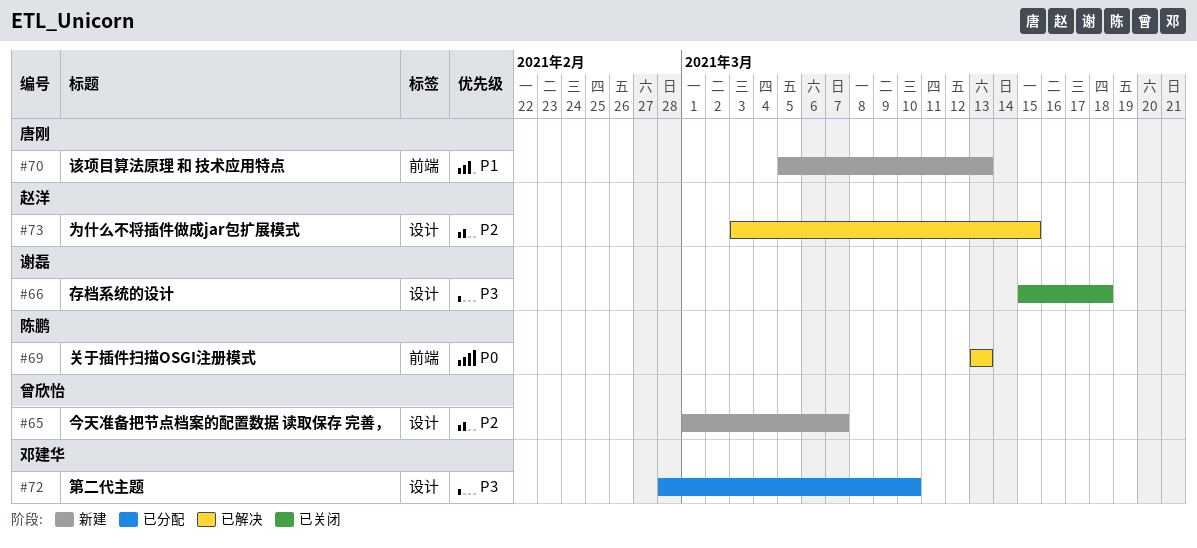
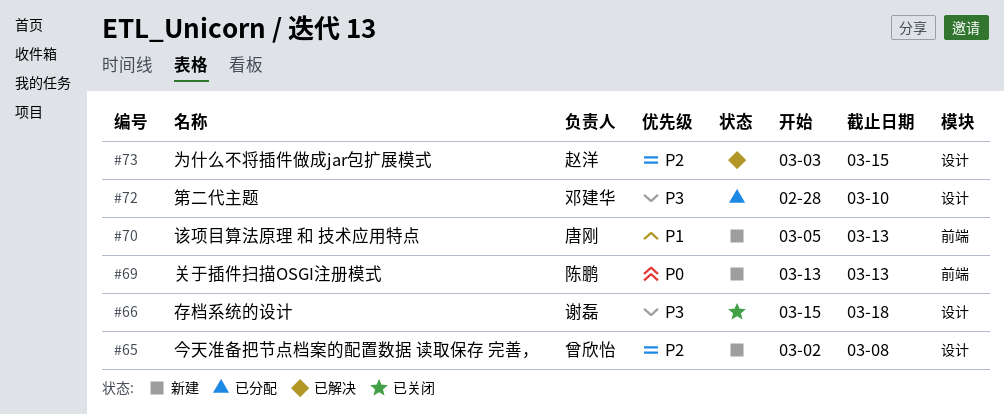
#65, start: Mar 1 -> Mar 2
#65, due: Mar 7 -> Mar 8
#69, status: 已解决 -> 新建

